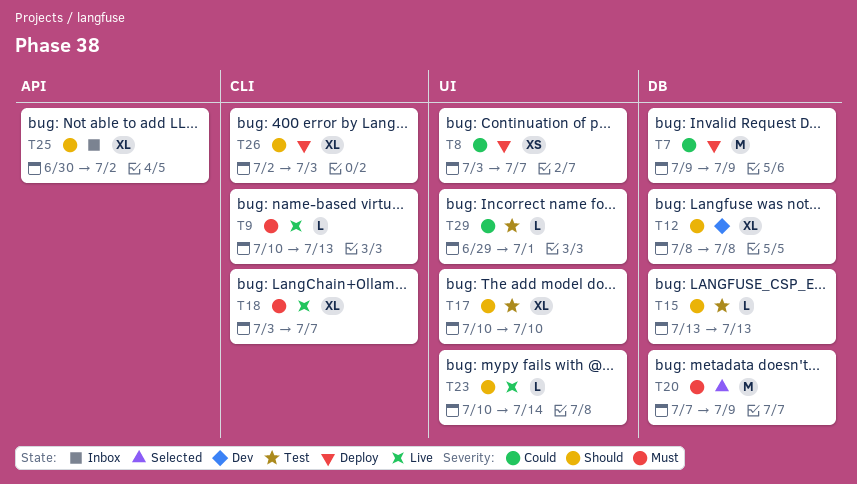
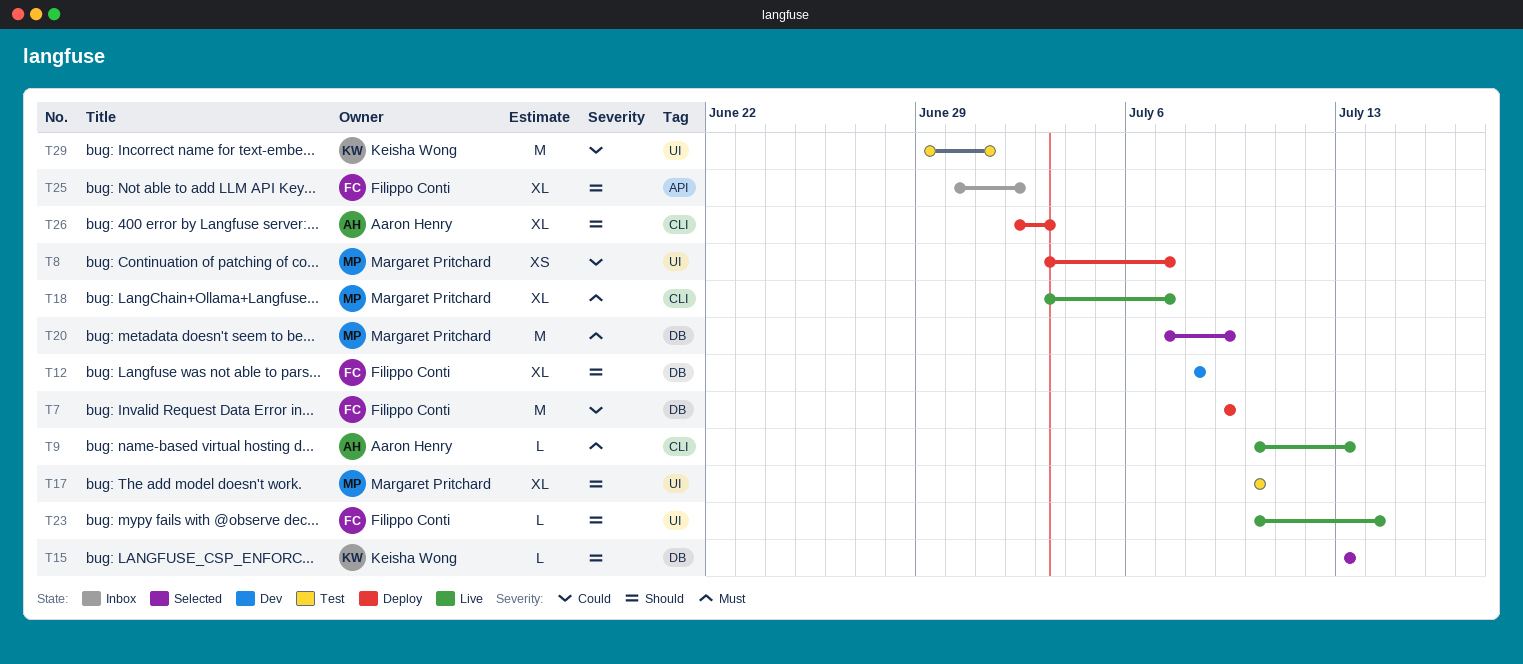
T15, status: Test -> Selected
T29, estimate: L -> M

